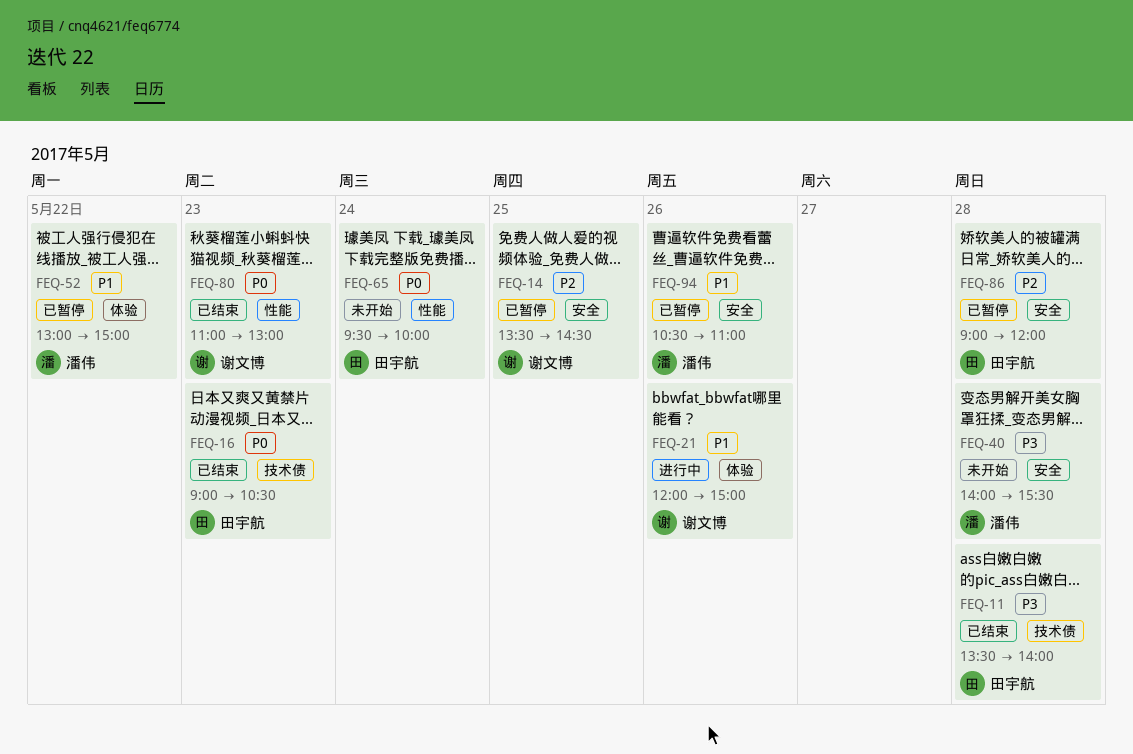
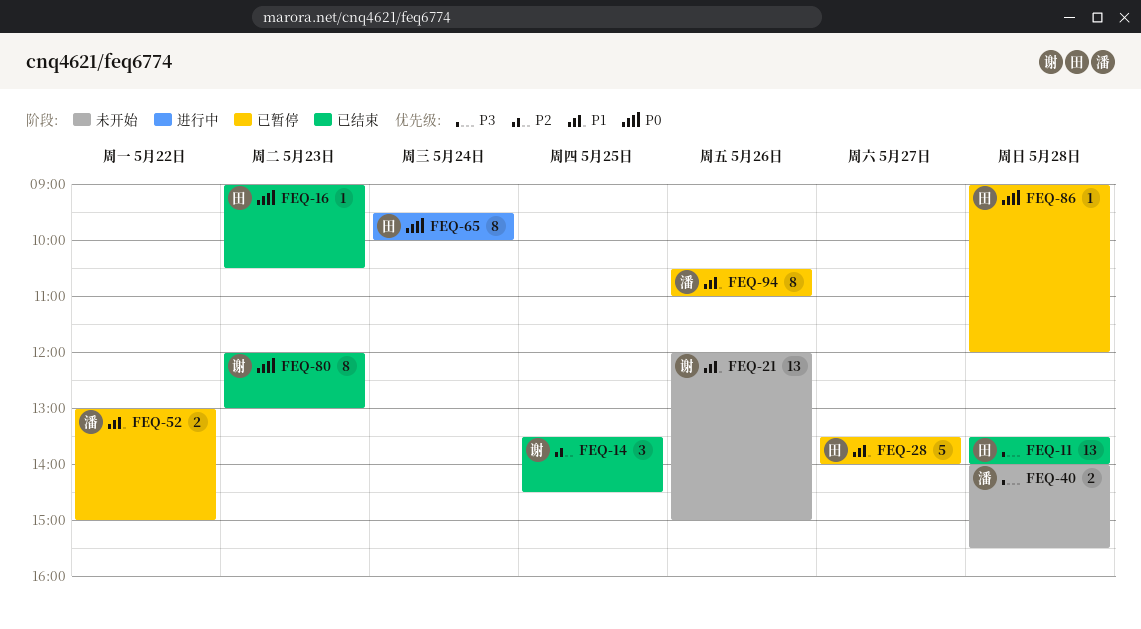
FEQ-14, status: 已暂停 -> 已结束
FEQ-21, status: 进行中 -> 未开始
FEQ-28: none -> present
FEQ-65, status: 未开始 -> 进行中
FEQ-80, begins: 11:00 -> 12:00
FEQ-86, priority: P2 -> P0

